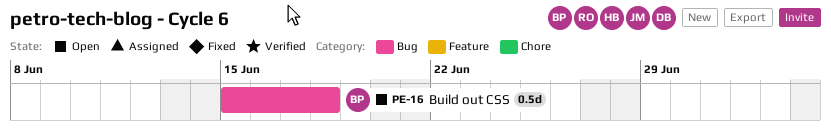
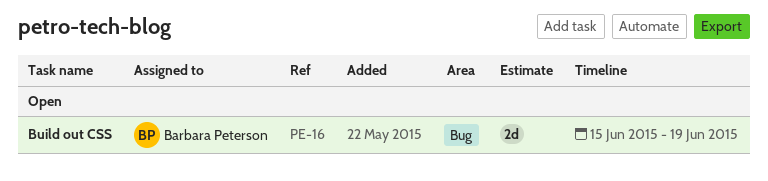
PE-16, estimate: 0.5d -> 2d
PE-16, due: Jun 18 -> Jun 19

